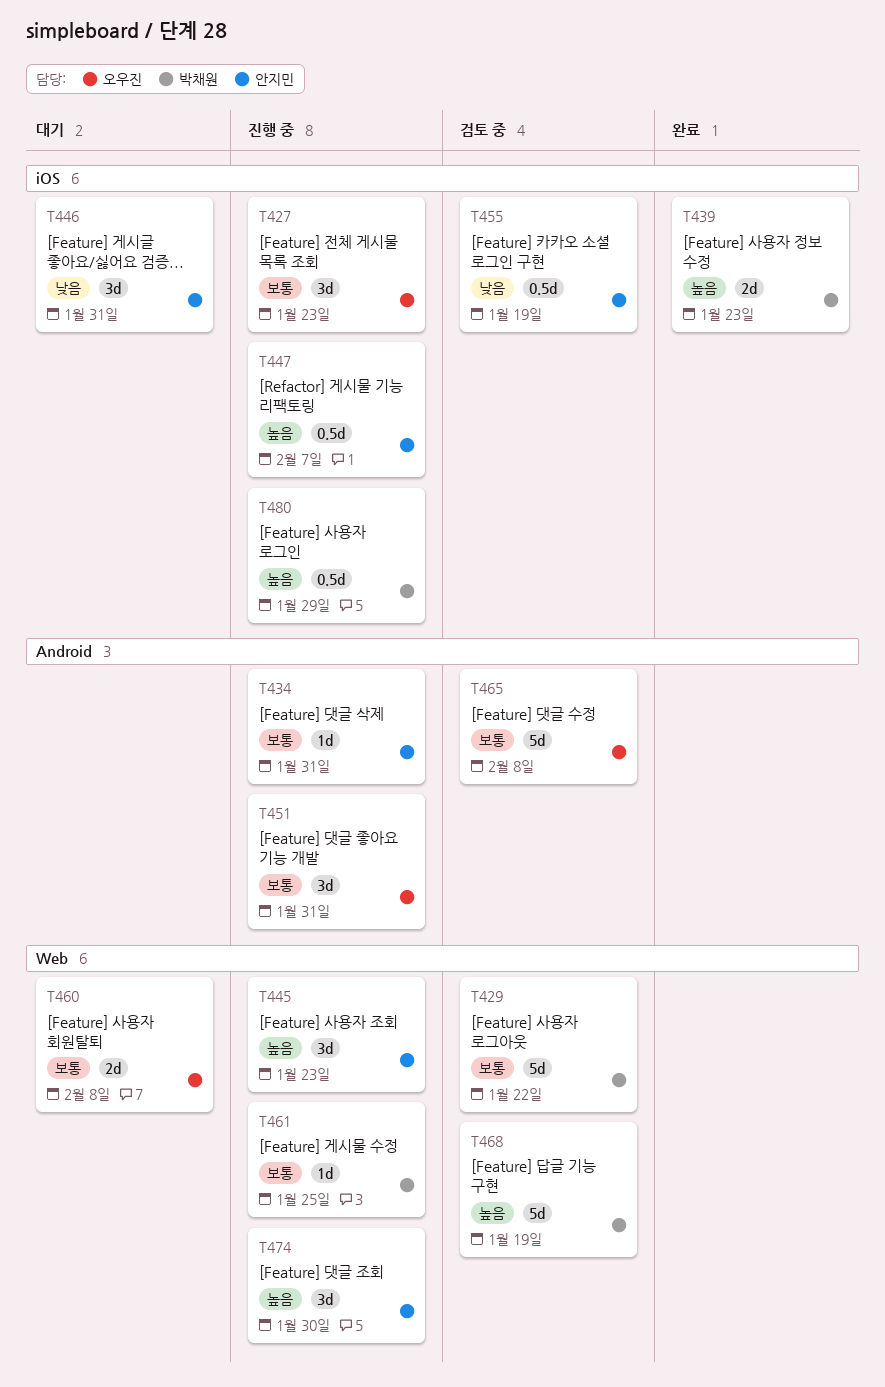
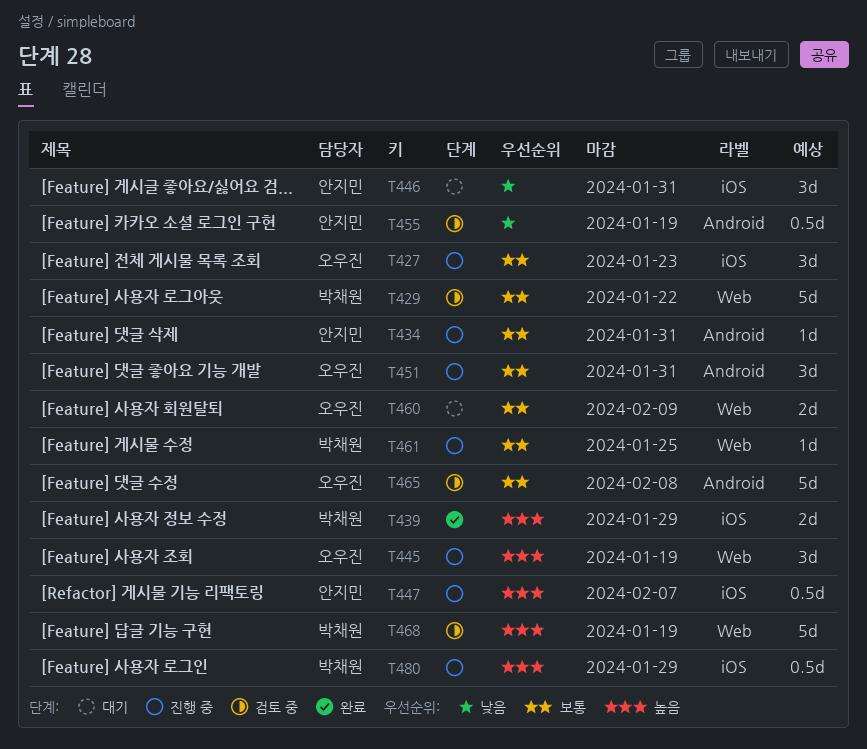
T439, due: Jan 23 -> Jan 29
T445, owner: 안지민 -> 오우진
T445, due: Jan 23 -> Jan 19
T455, label: iOS -> Android
T460, due: Feb 8 -> Feb 9
T474: present -> none

